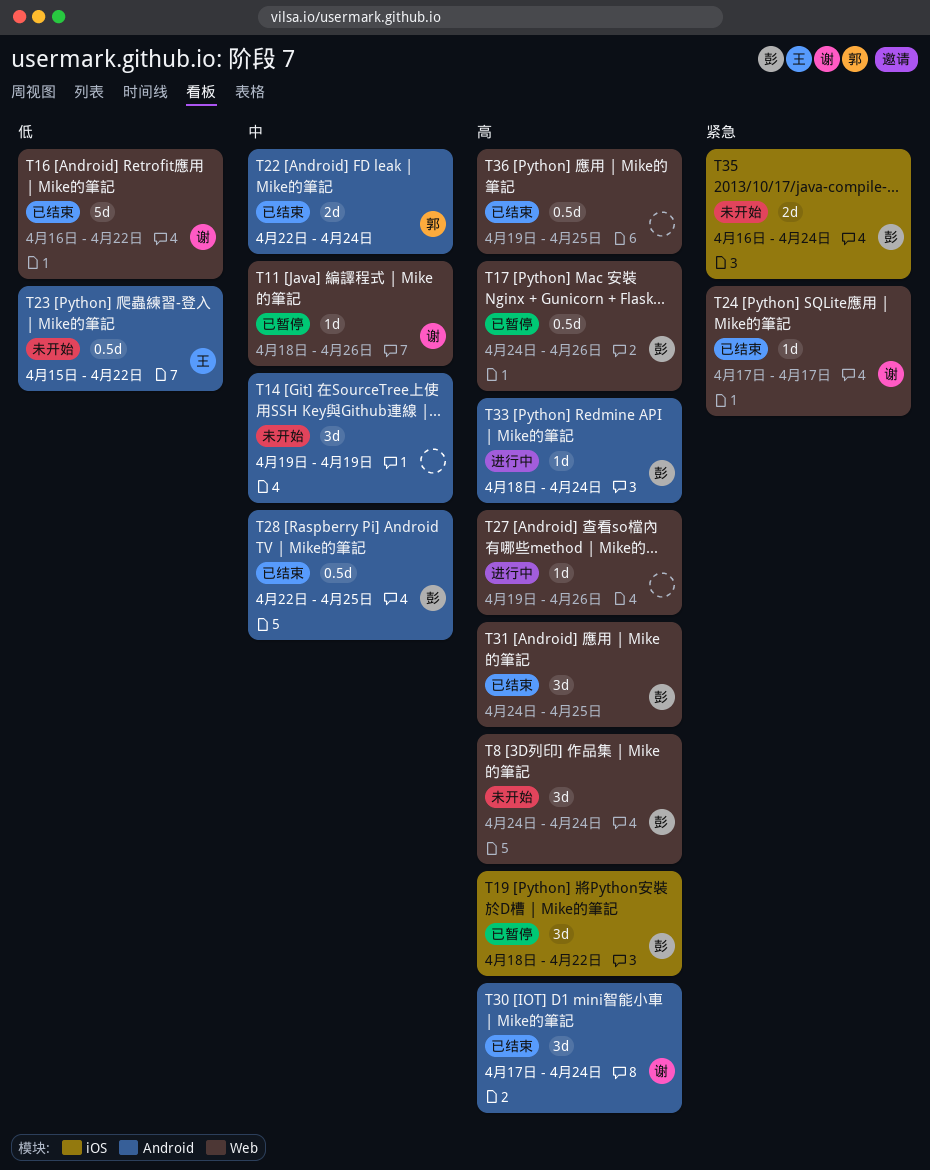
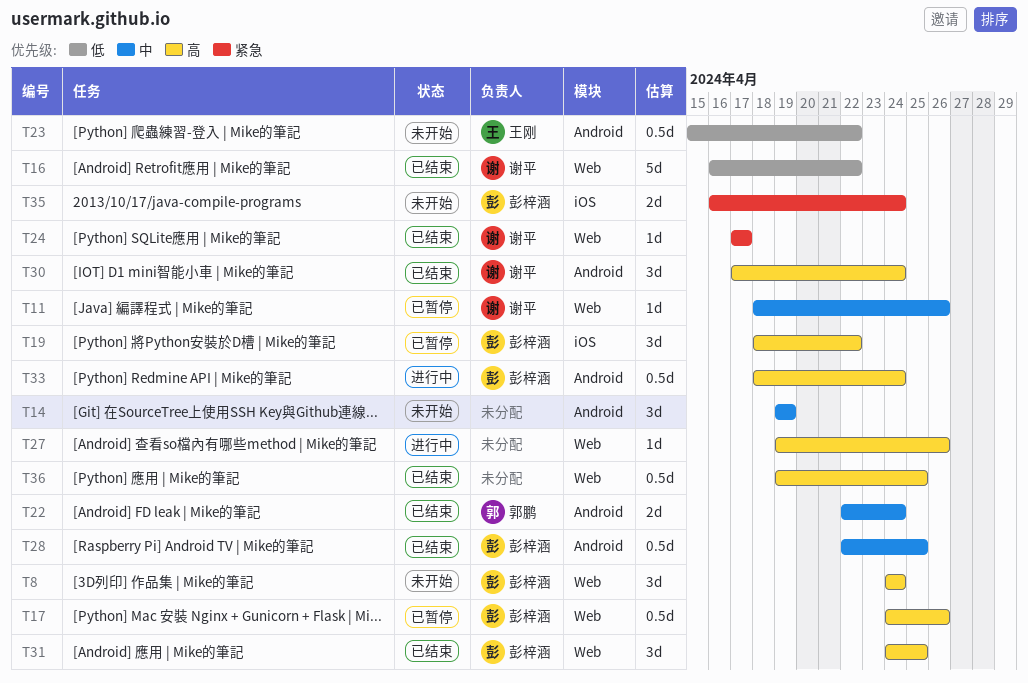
T33, estimate: 1d -> 0.5d

